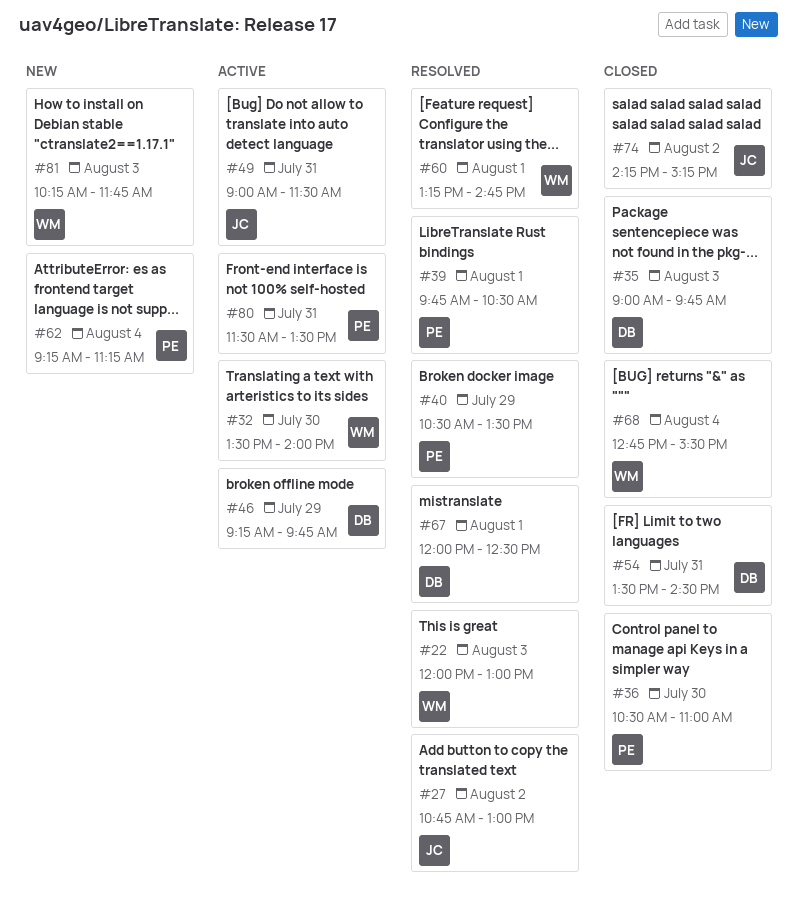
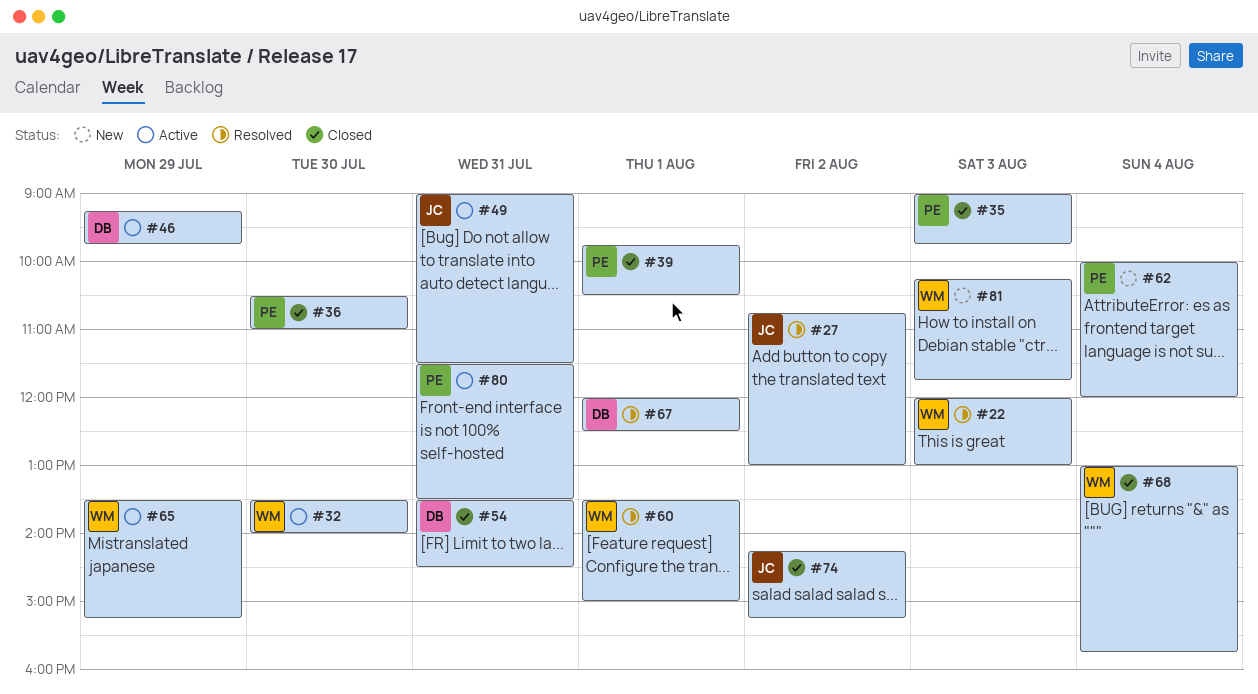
#35, owner: DB -> PE
#39, status: Resolved -> Closed
#40: present -> none
#60, begins: 13:15 -> 13:30
#60, ends: 14:45 -> 15:00
#62, begins: 09:15 -> 10:00
#62, ends: 11:15 -> 12:00
#65: none -> present
#68, begins: 12:45 -> 13:00
#68, ends: 15:30 -> 15:45

